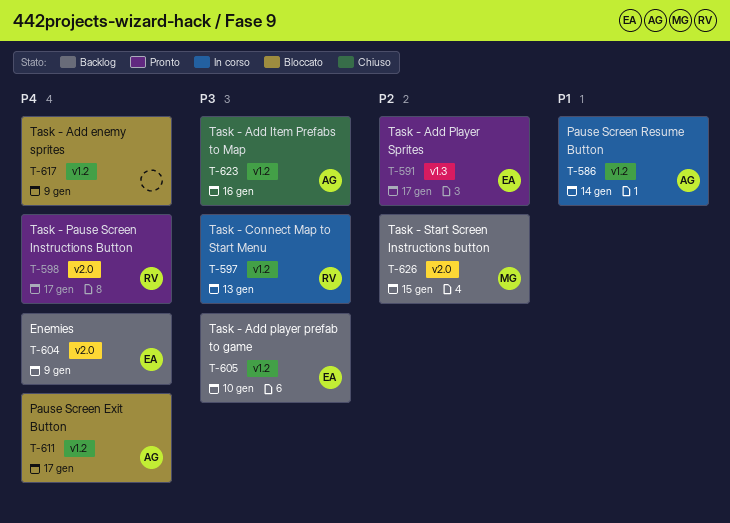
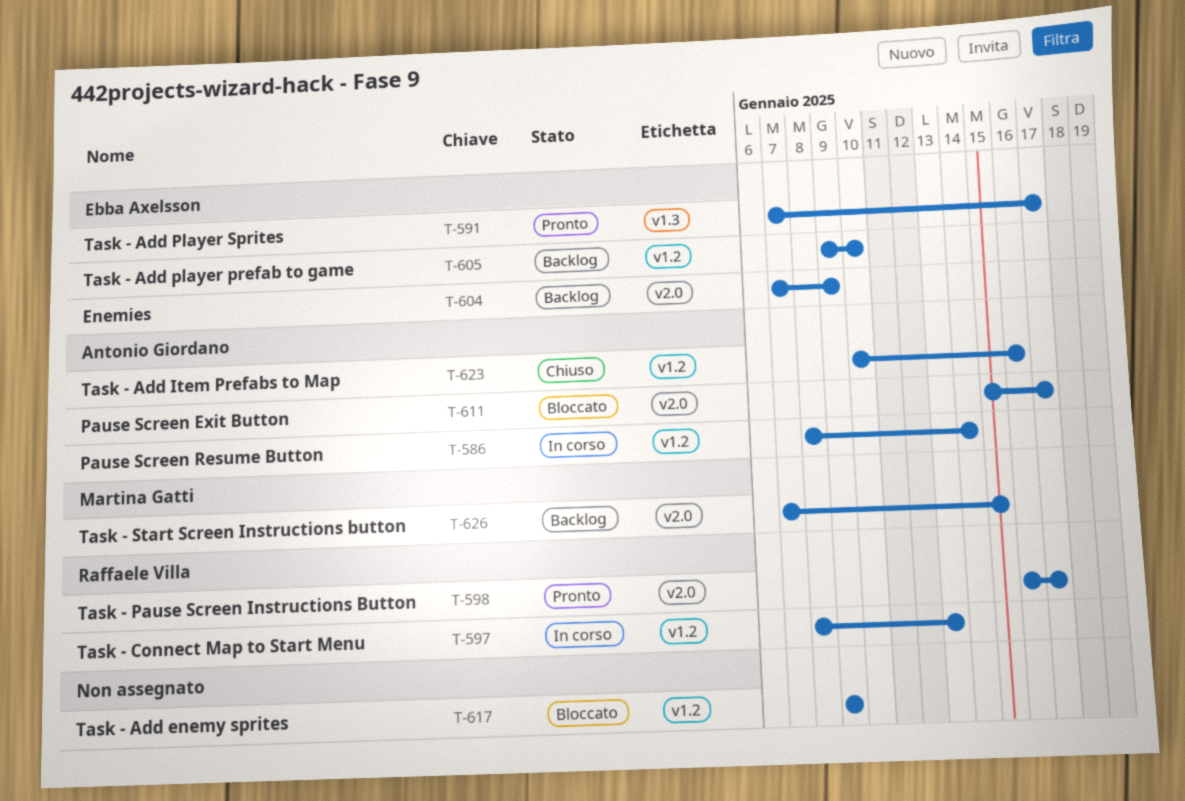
T-611, label: v1.2 -> v2.0

